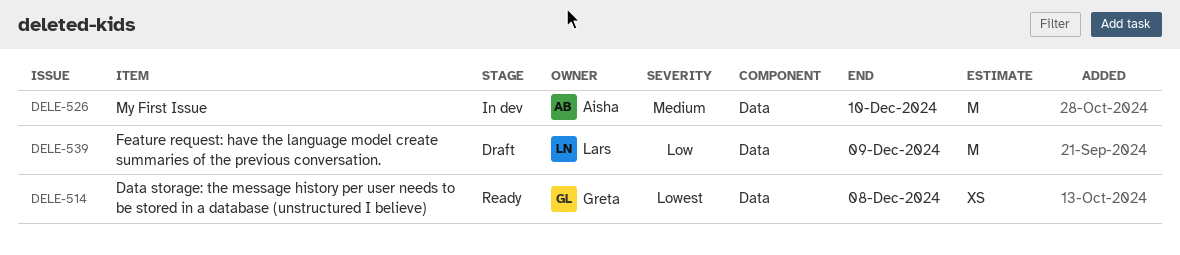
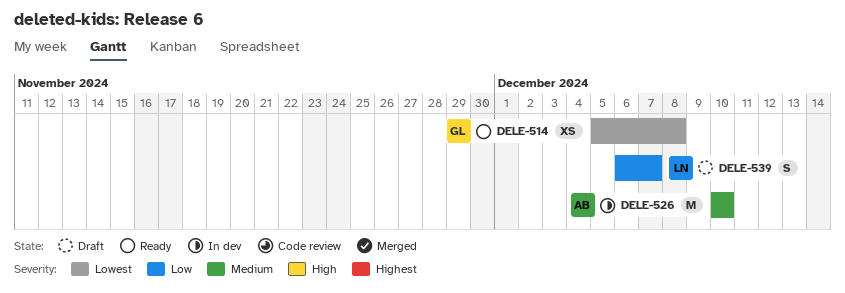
DELE-539, estimate: M -> S
DELE-539, due: Dec 9 -> Dec 7

